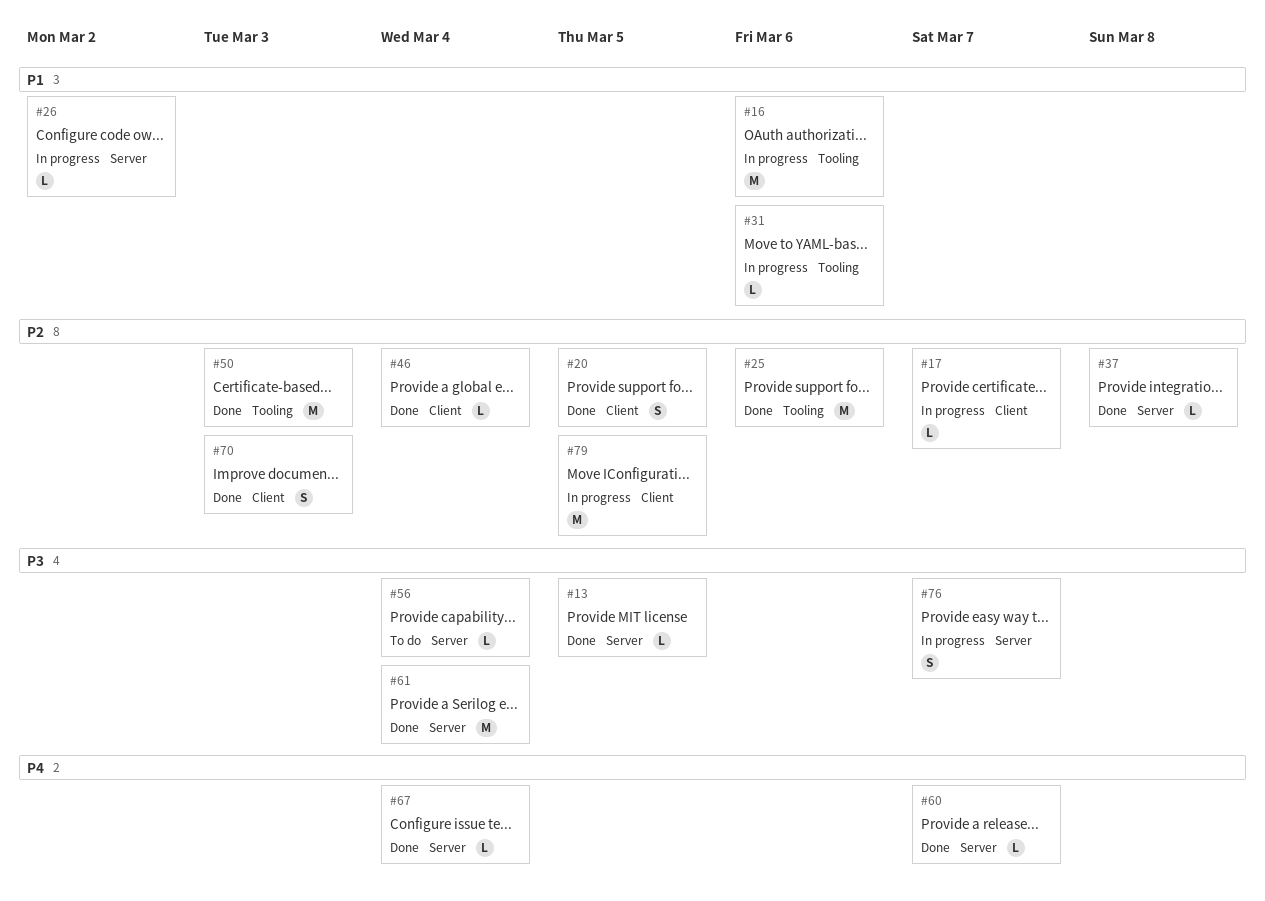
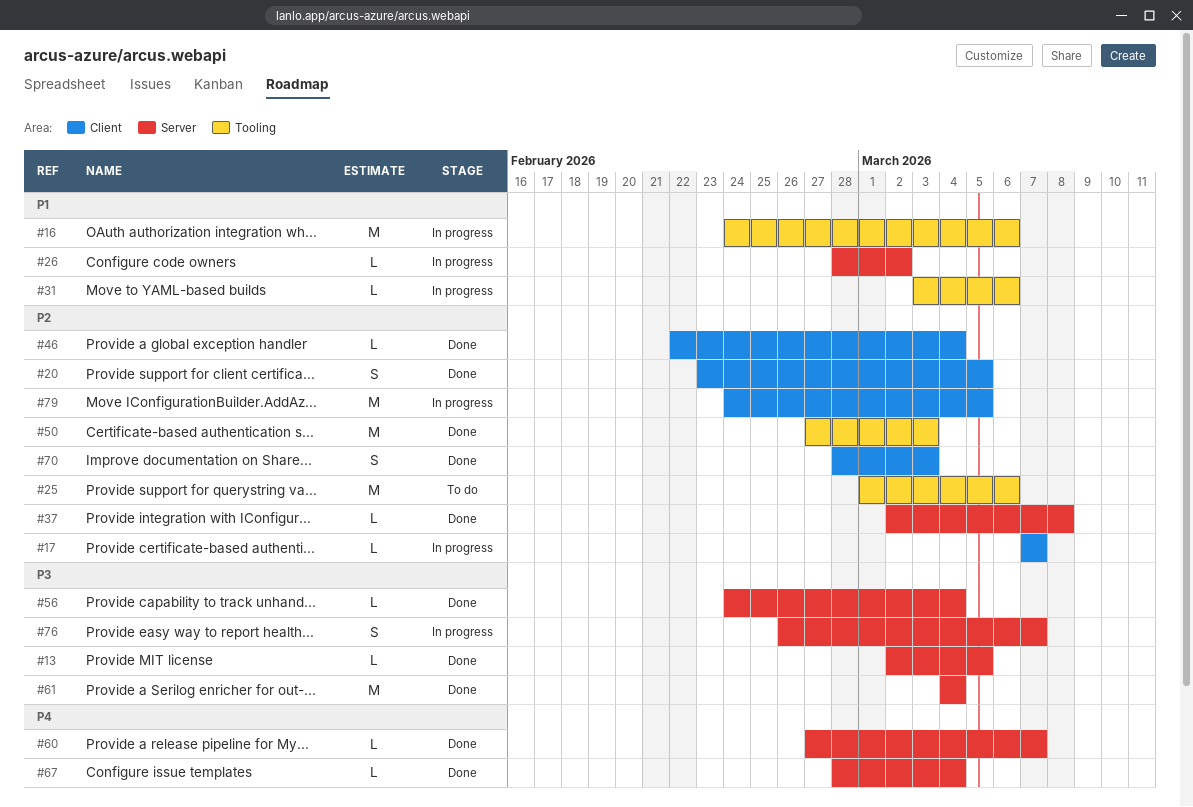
#25, status: Done -> To do
#56, status: To do -> Done

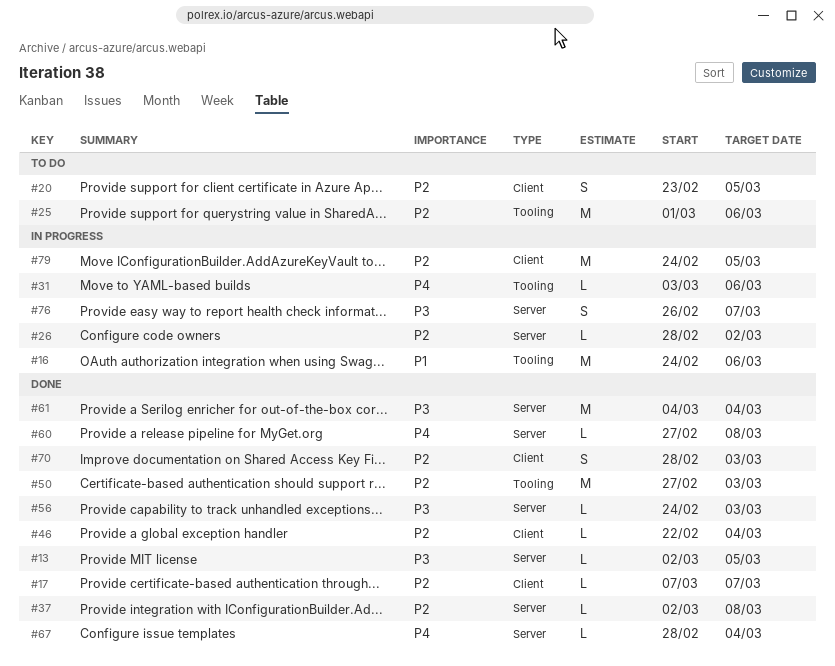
#17, status: In progress -> Done
#20, status: Done -> To do
#26, priority: P1 -> P2
#31, priority: P1 -> P4
#56, due: Mar 4 -> Mar 3
#60, due: Mar 7 -> Mar 8

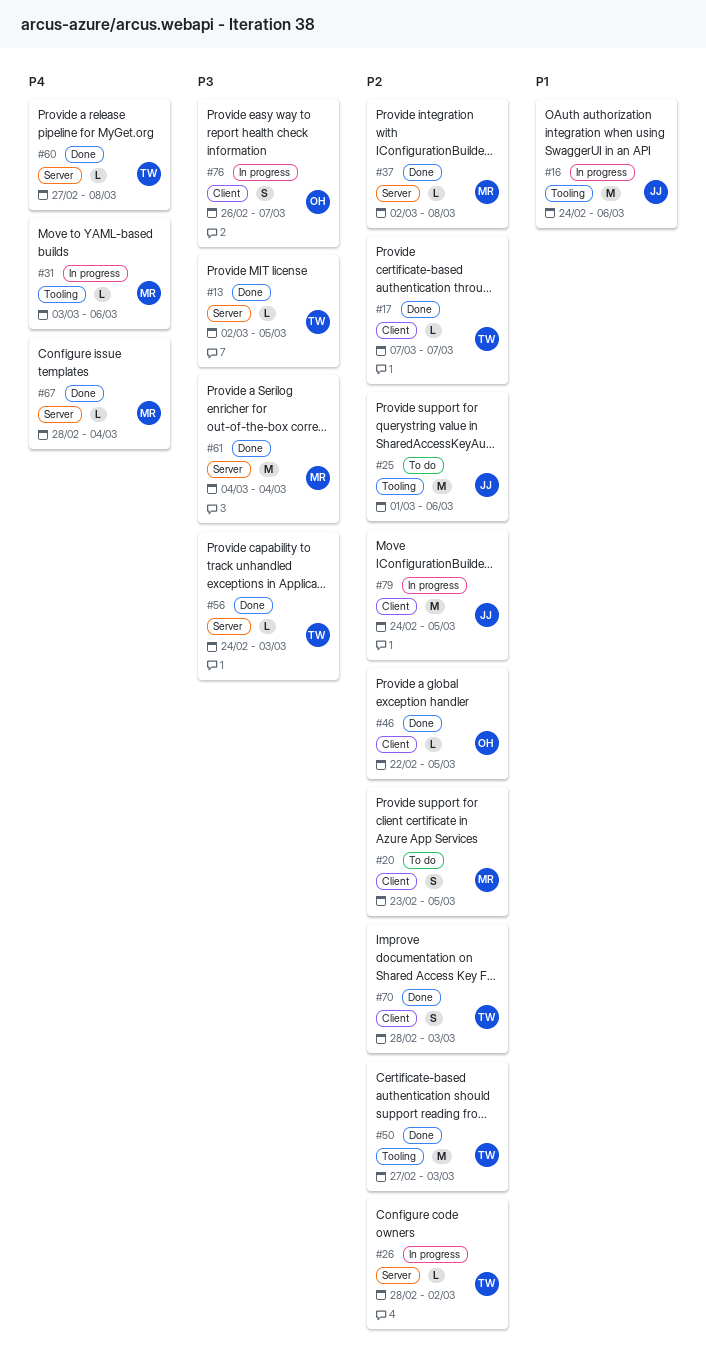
#46, due: Mar 4 -> Mar 5
#76, label: Server -> Client

